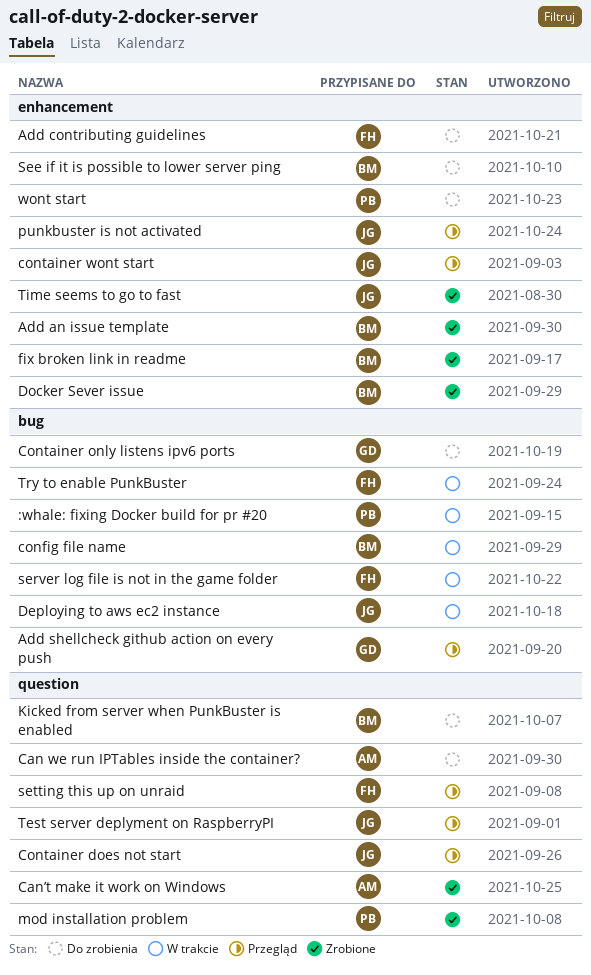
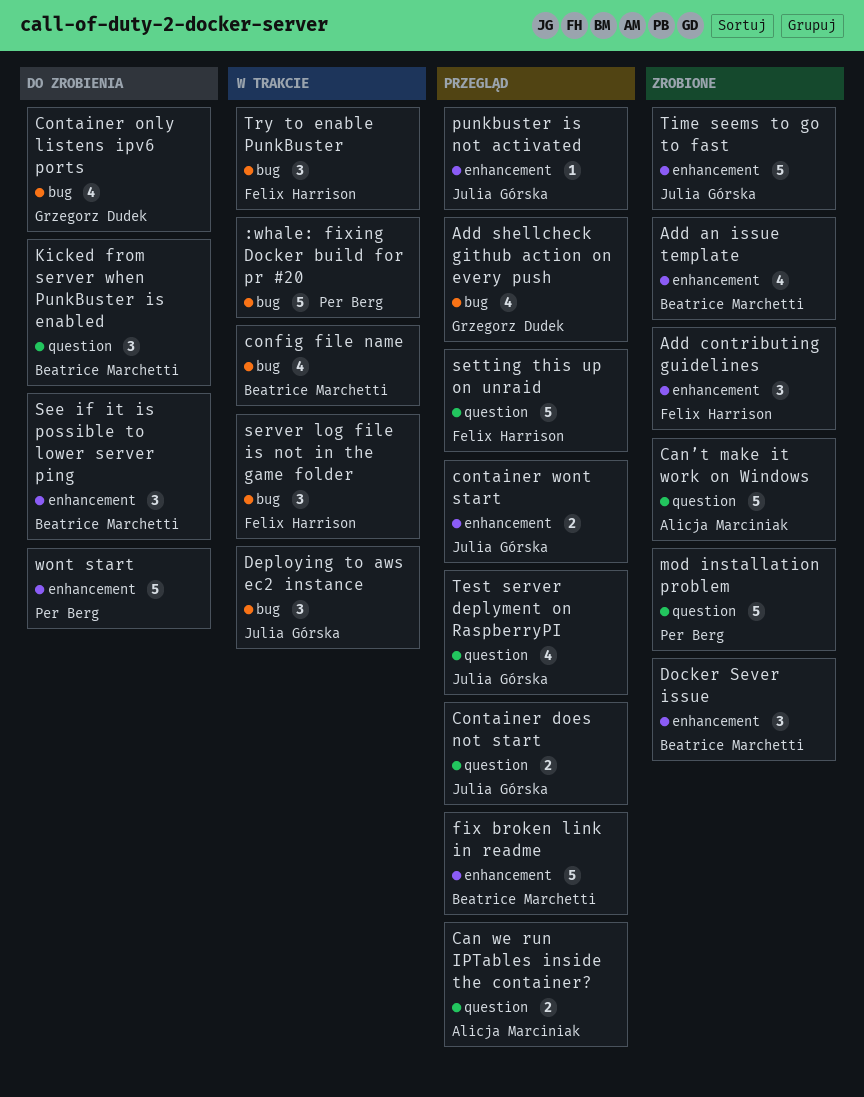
Add contributing guidelines, status: Do zrobienia -> Zrobione
Can we run IPTables inside the container?, status: Do zrobienia -> Przegląd
fix broken link in readme, status: Zrobione -> Przegląd

